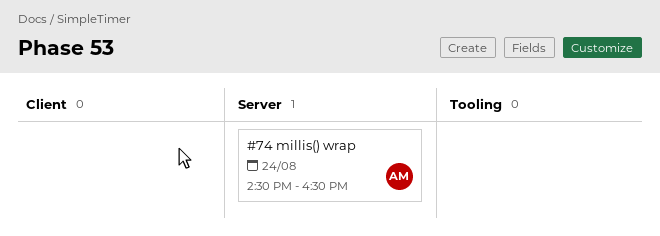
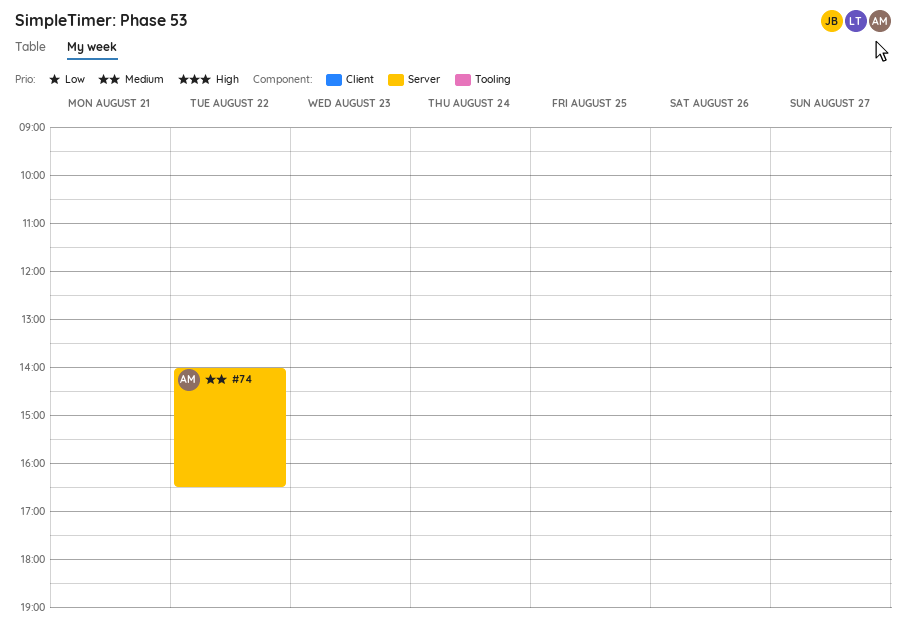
#74, day: Aug 24 -> Aug 22
#74, begins: 14:30 -> 14:00

